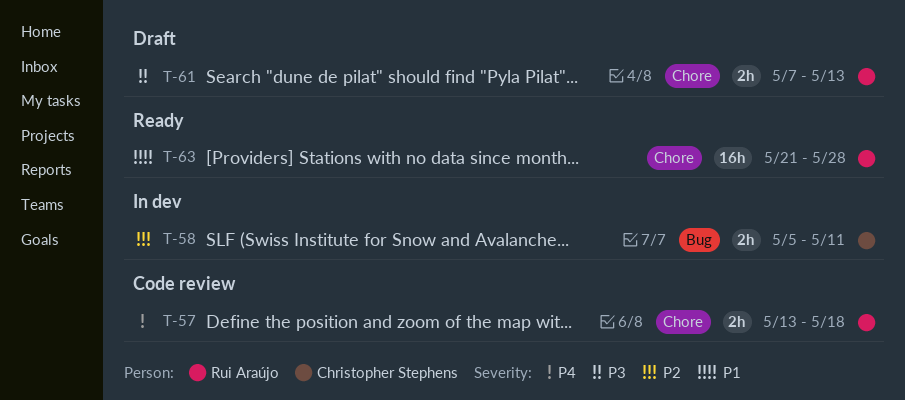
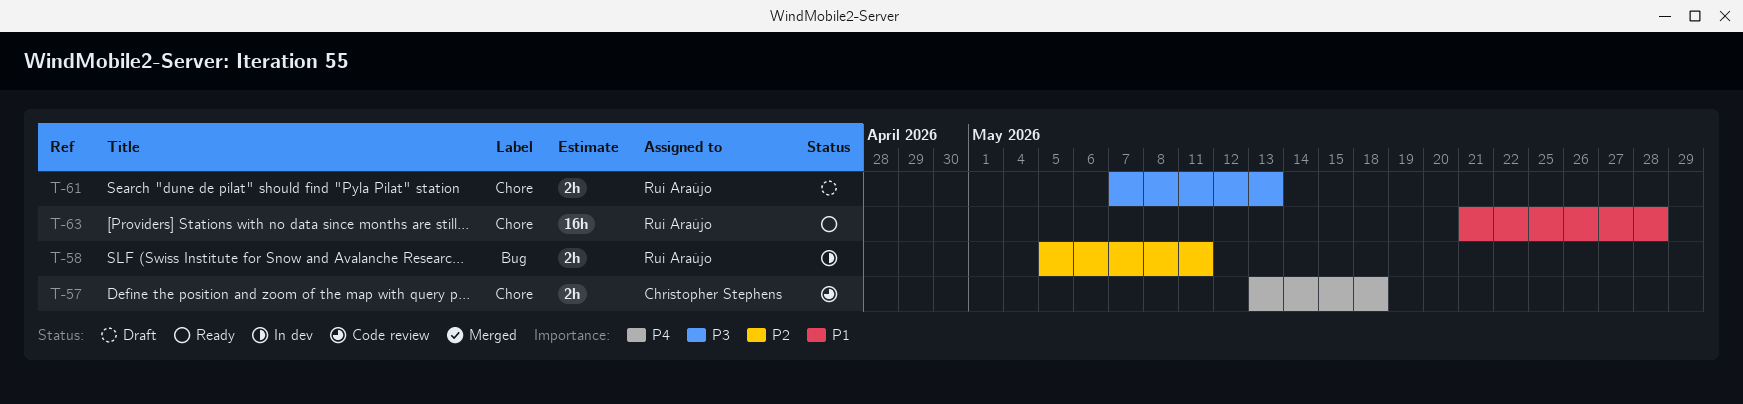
T-57, owner: Rui Araújo -> Christopher Stephens
T-58, owner: Christopher Stephens -> Rui Araújo

